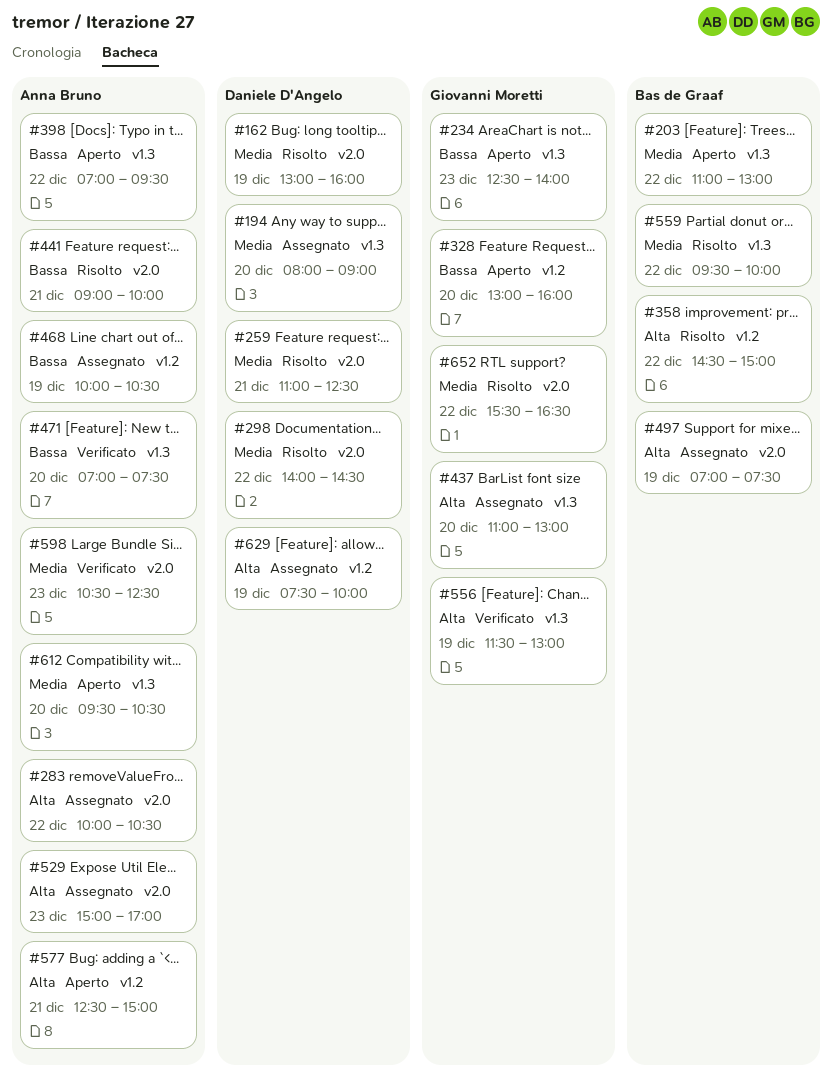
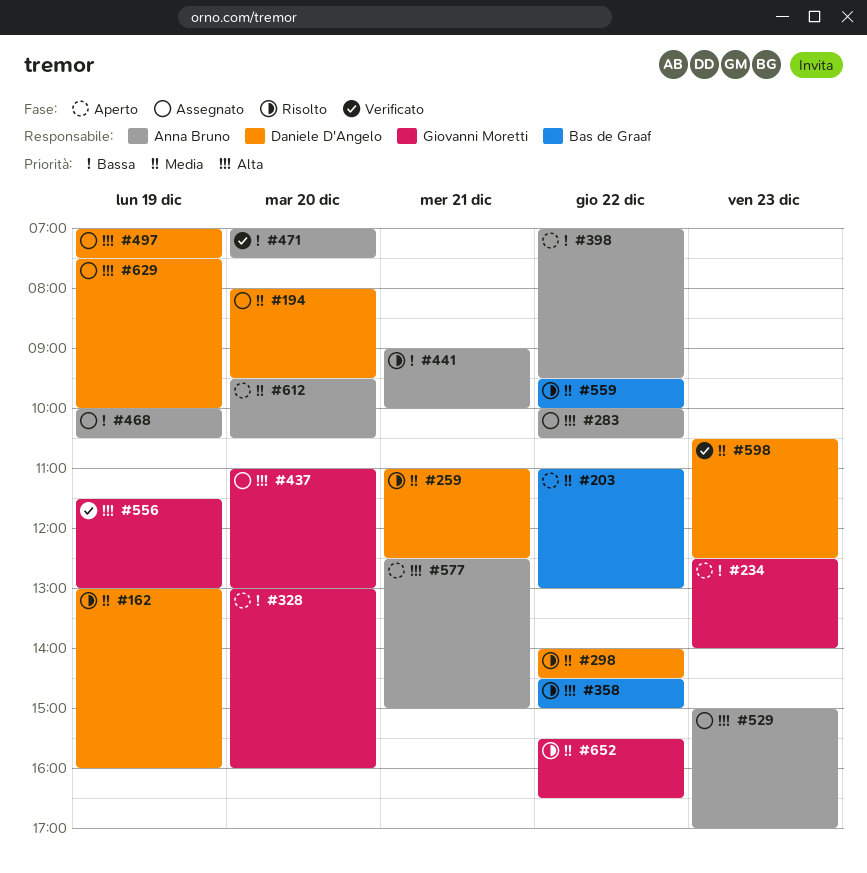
#194, ends: 09:00 -> 09:30
#497, owner: Bas de Graaf -> Daniele D'Angelo
#598, owner: Anna Bruno -> Daniele D'Angelo

